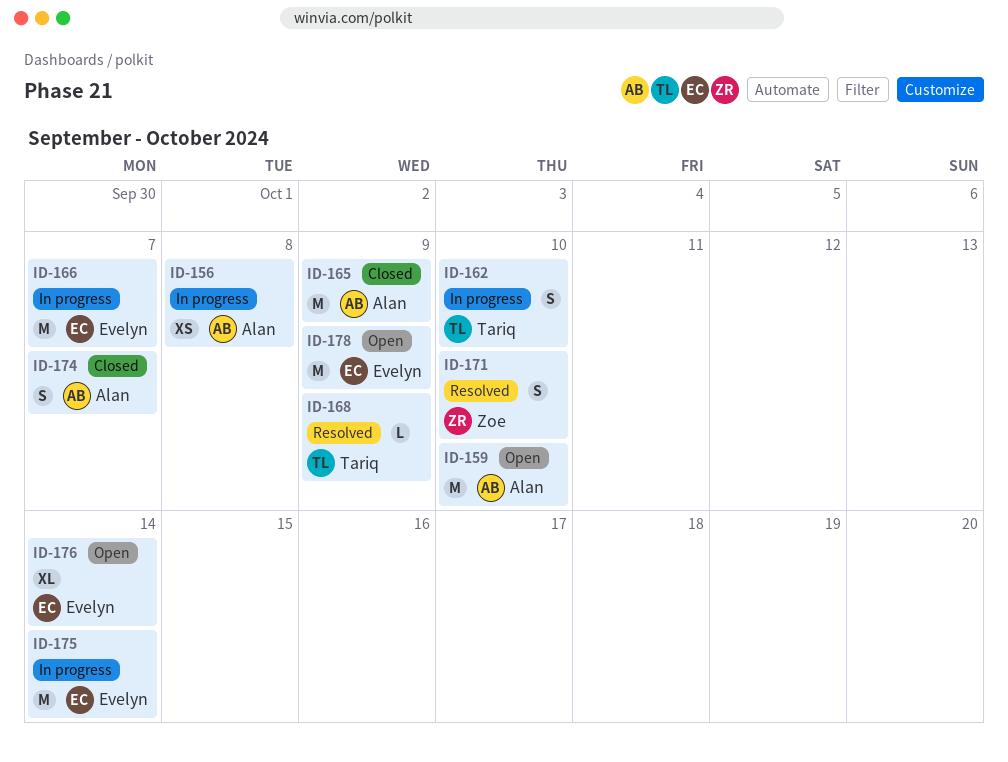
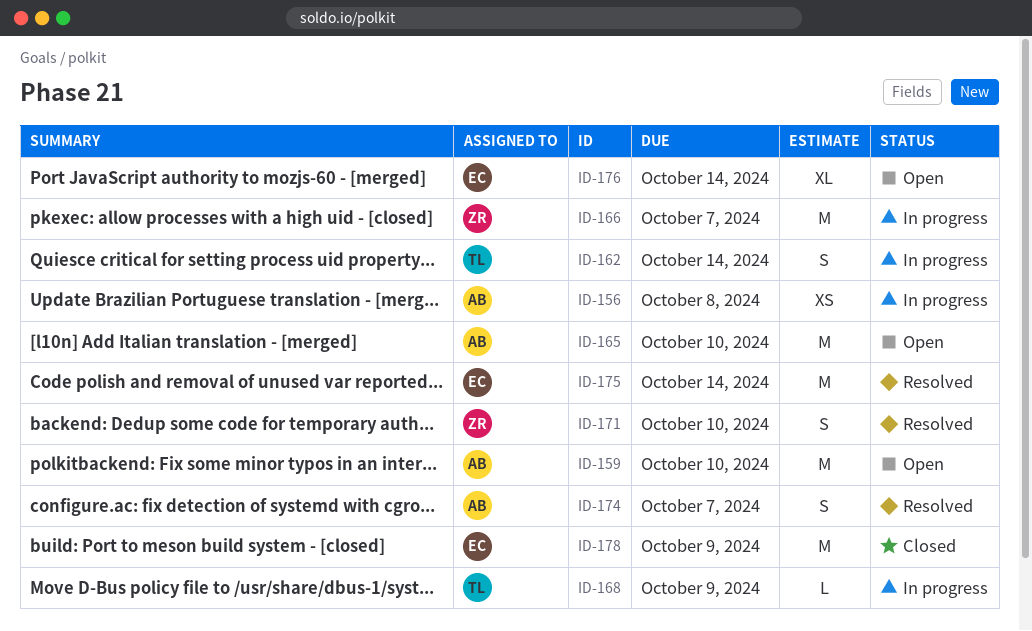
ID-162, due: Oct 10 -> Oct 14
ID-165, status: Closed -> Open
ID-165, due: Oct 9 -> Oct 10
ID-166, owner: Evelyn -> Zoe
ID-168, status: Resolved -> In progress
ID-174, status: Closed -> Resolved
ID-175, status: In progress -> Resolved
ID-178, status: Open -> Closed

